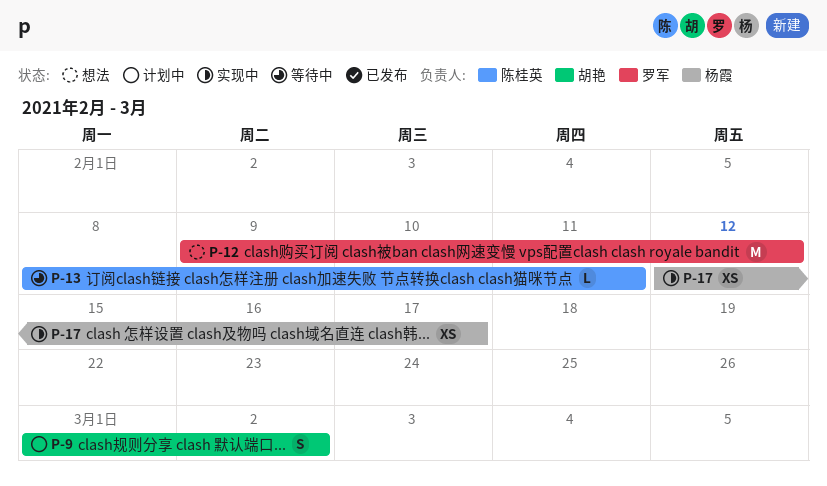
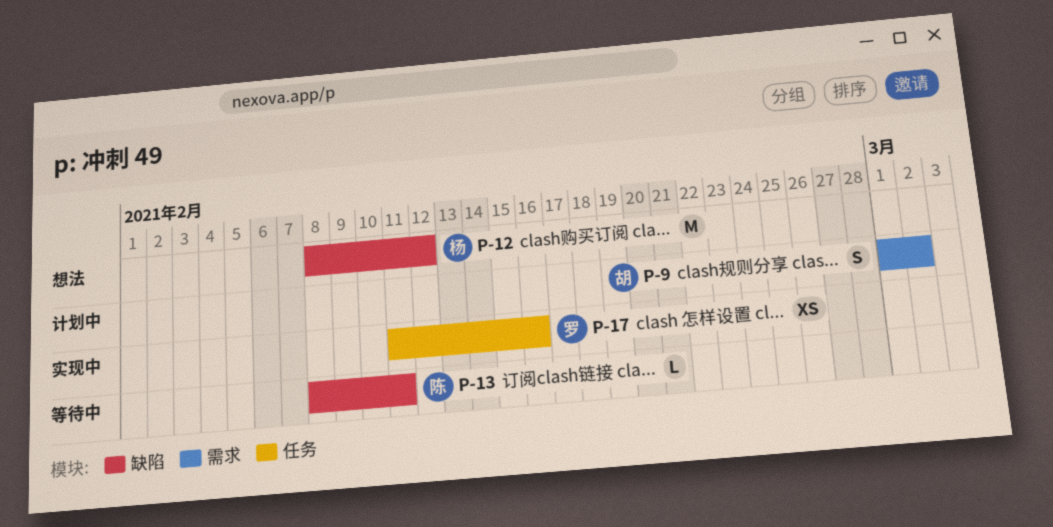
P-12, owner: 罗军 -> 杨霞
P-12, start: Feb 9 -> Feb 8
P-17, owner: 杨霞 -> 罗军
P-17, start: Feb 12 -> Feb 11
P-17, due: Feb 17 -> Feb 16

